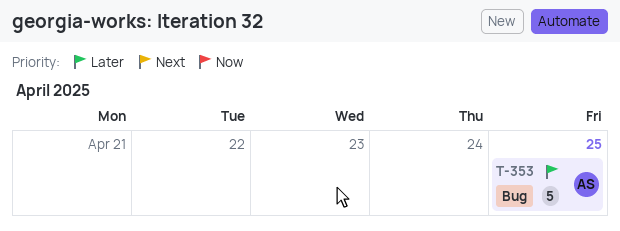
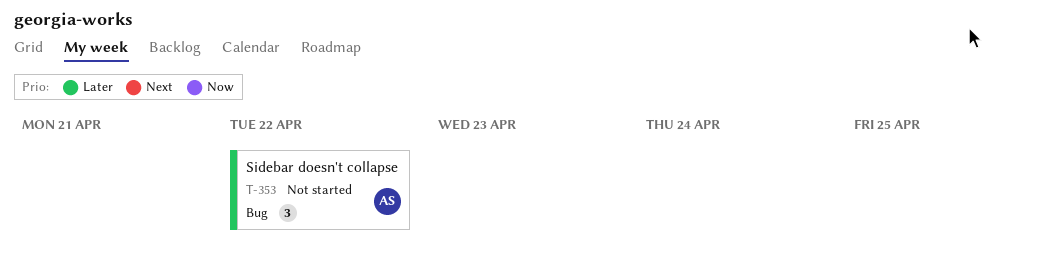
T-353, estimate: 5 -> 3
T-353, due: Apr 25 -> Apr 22

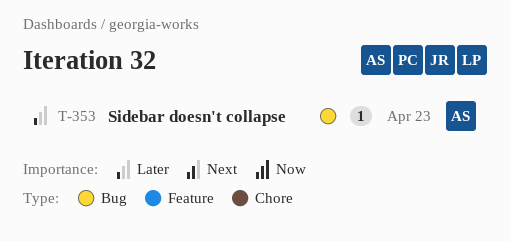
T-353, estimate: 3 -> 1
T-353, due: Apr 22 -> Apr 23

